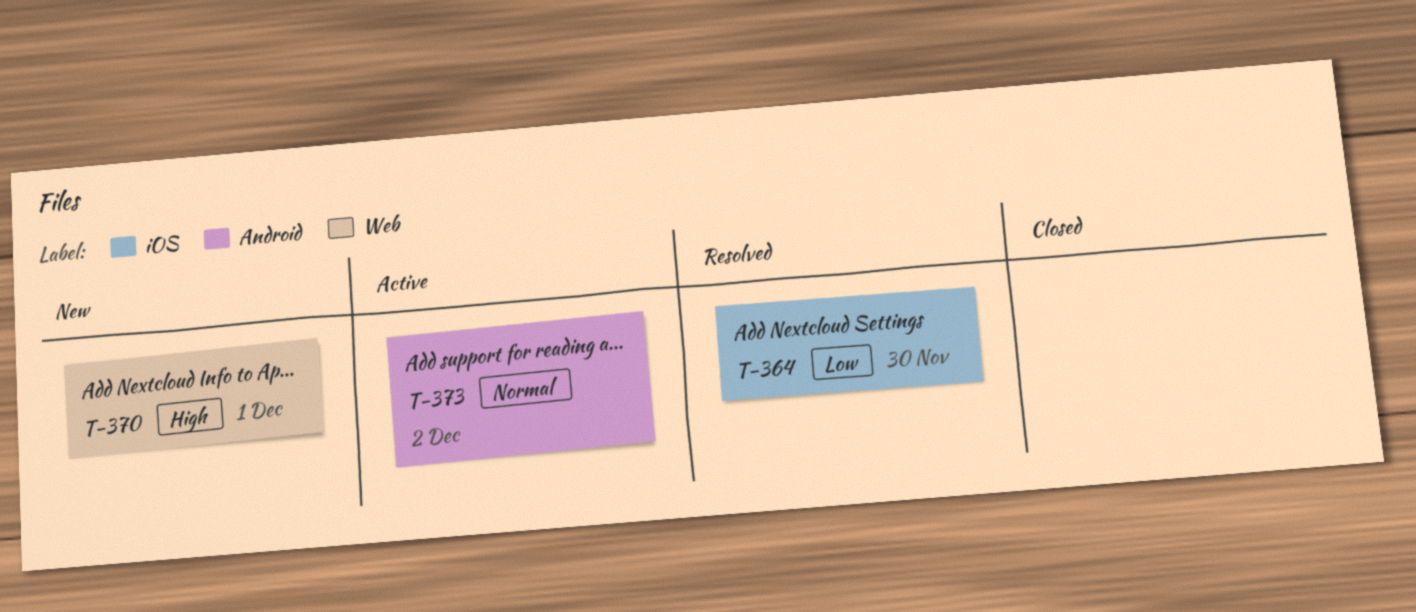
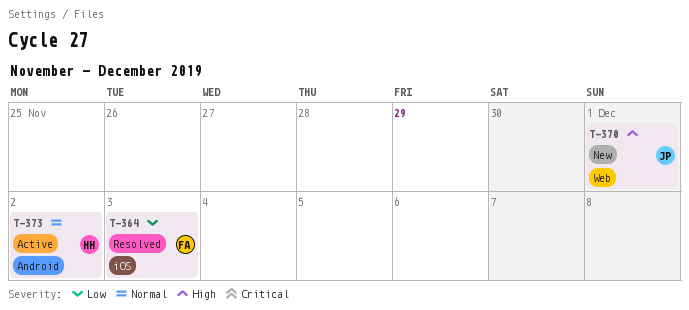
T-364, due: Nov 30 -> Dec 3

